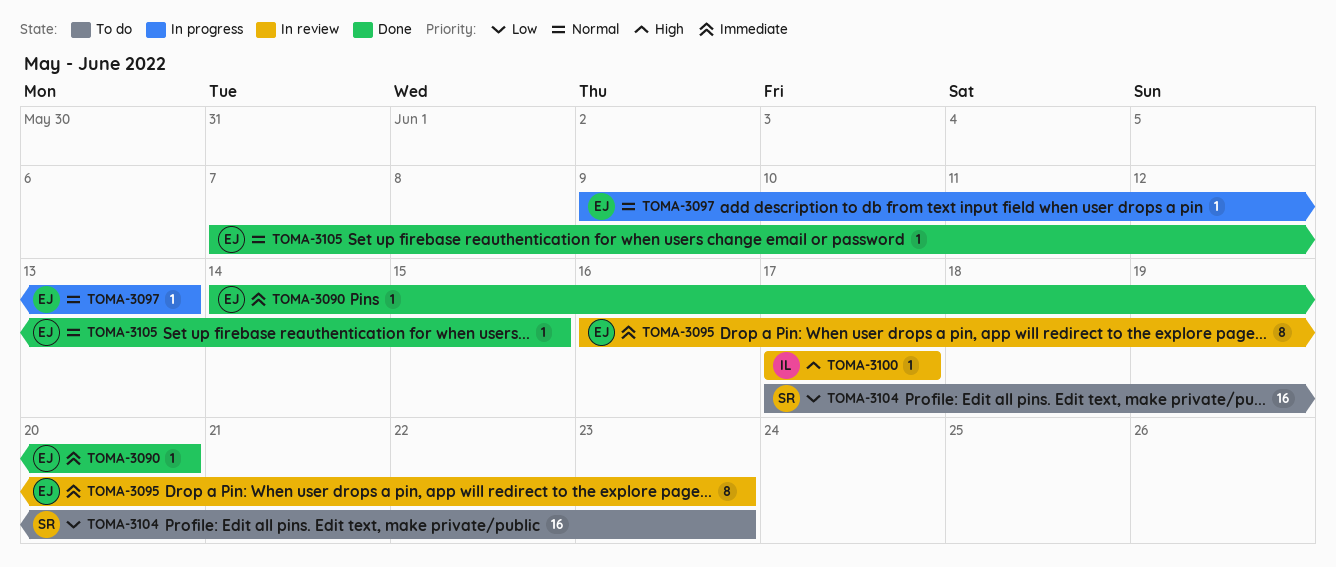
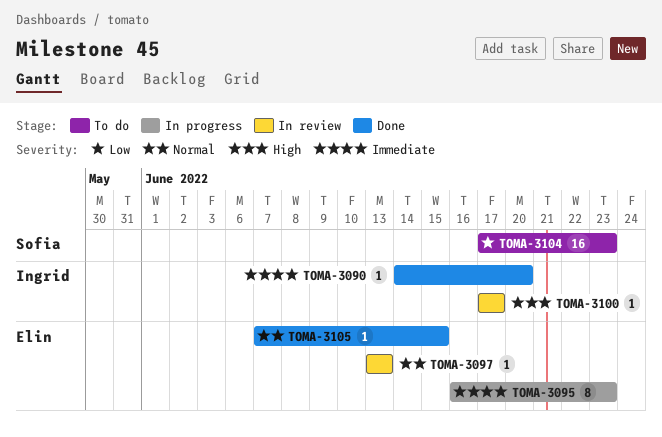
TOMA-3090, owner: Elin -> Ingrid
TOMA-3095, status: In review -> In progress
TOMA-3097, status: In progress -> In review
TOMA-3097, start: Jun 9 -> Jun 13

